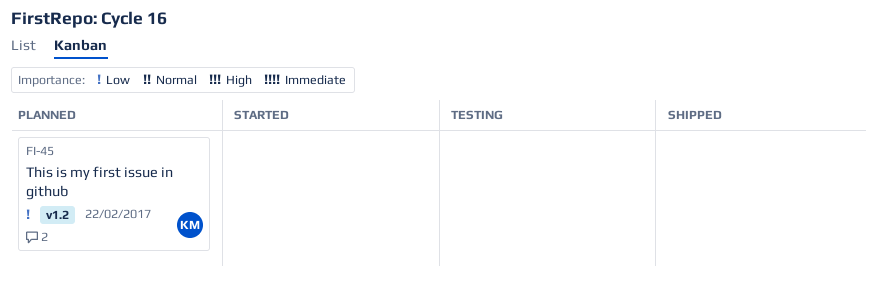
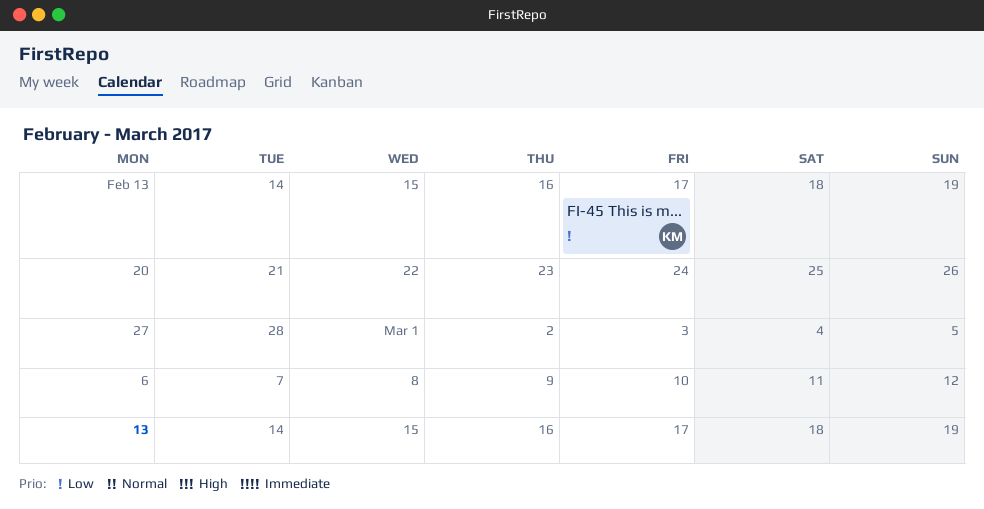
FI-45, due: Feb 22 -> Feb 17

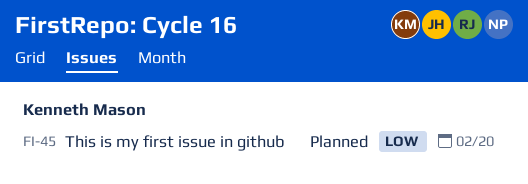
FI-45, due: Feb 17 -> Feb 20

